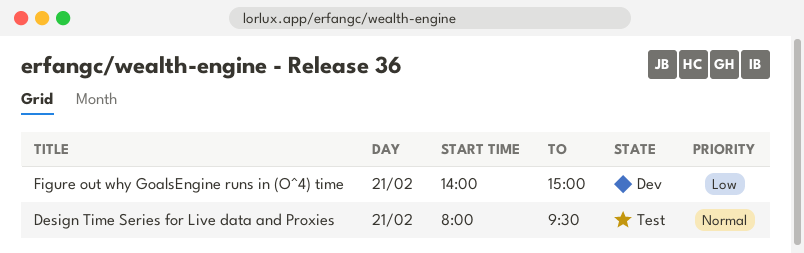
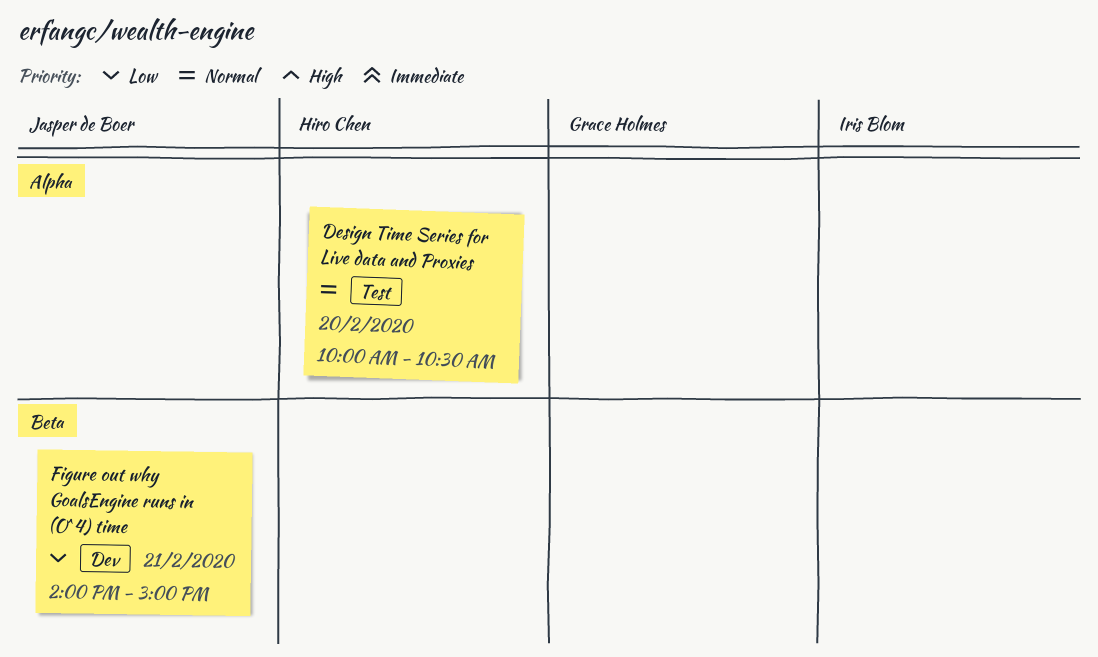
Design Time Series for Live data and Proxies, day: Feb 21 -> Feb 20
Design Time Series for Live data and Proxies, begins: 08:00 -> 10:00
Design Time Series for Live data and Proxies, ends: 09:30 -> 10:30

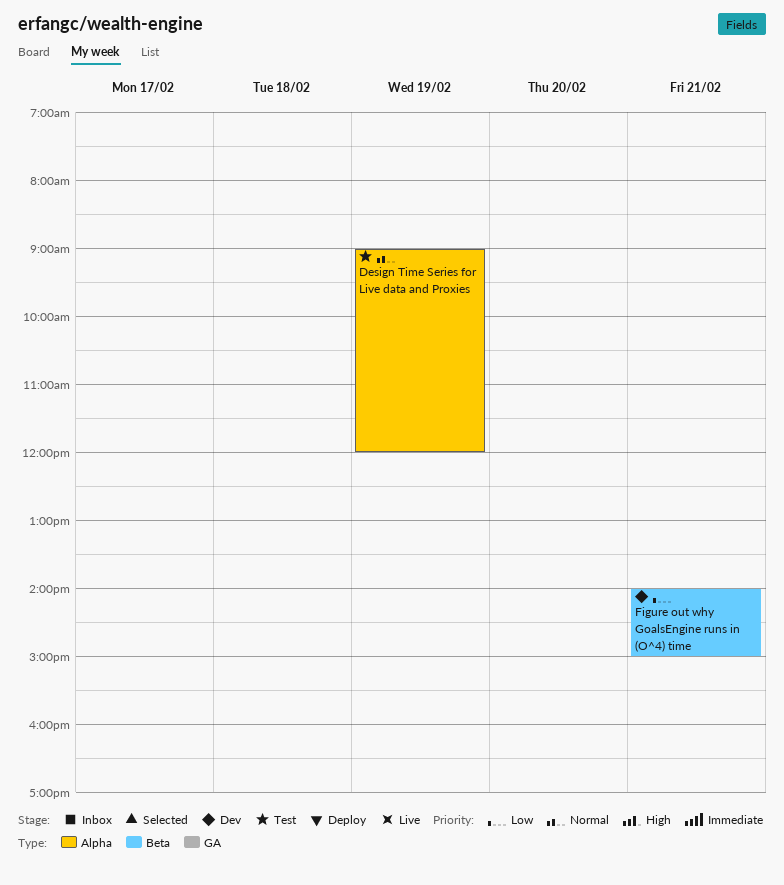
Design Time Series for Live data and Proxies, day: Feb 20 -> Feb 19
Design Time Series for Live data and Proxies, begins: 10:00 -> 09:00
Design Time Series for Live data and Proxies, ends: 10:30 -> 12:00

